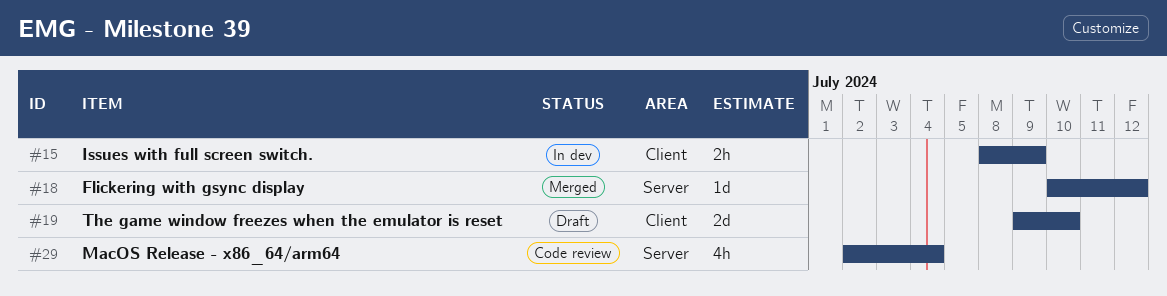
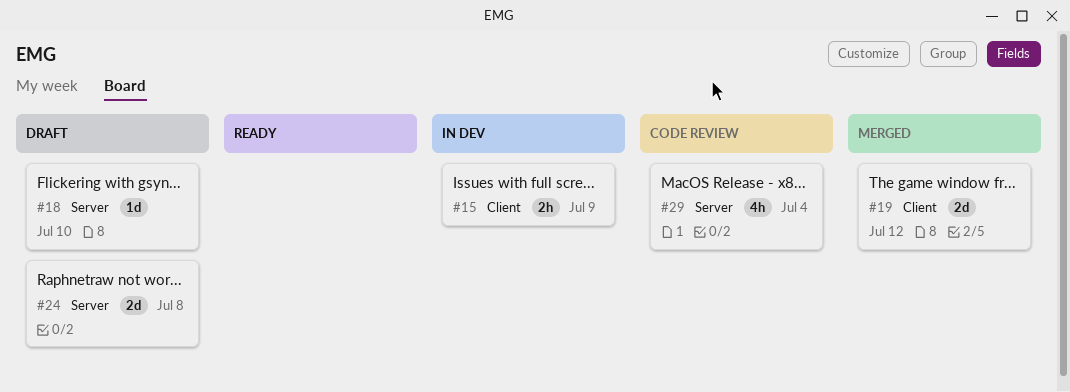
#18, status: Merged -> Draft
#18, due: Jul 12 -> Jul 10
#19, status: Draft -> Merged
#19, due: Jul 10 -> Jul 12
#24: none -> present

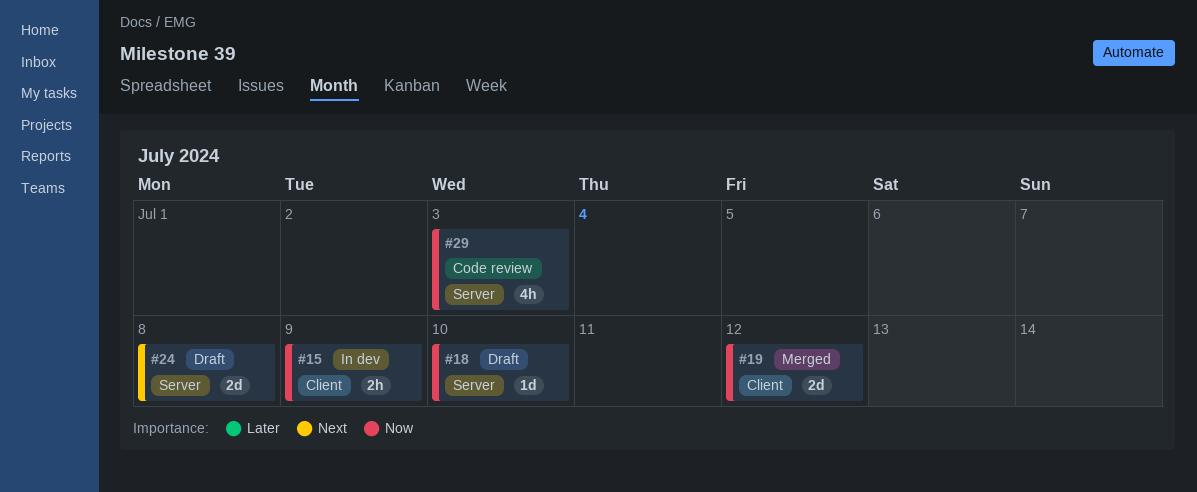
#29, due: Jul 4 -> Jul 3

